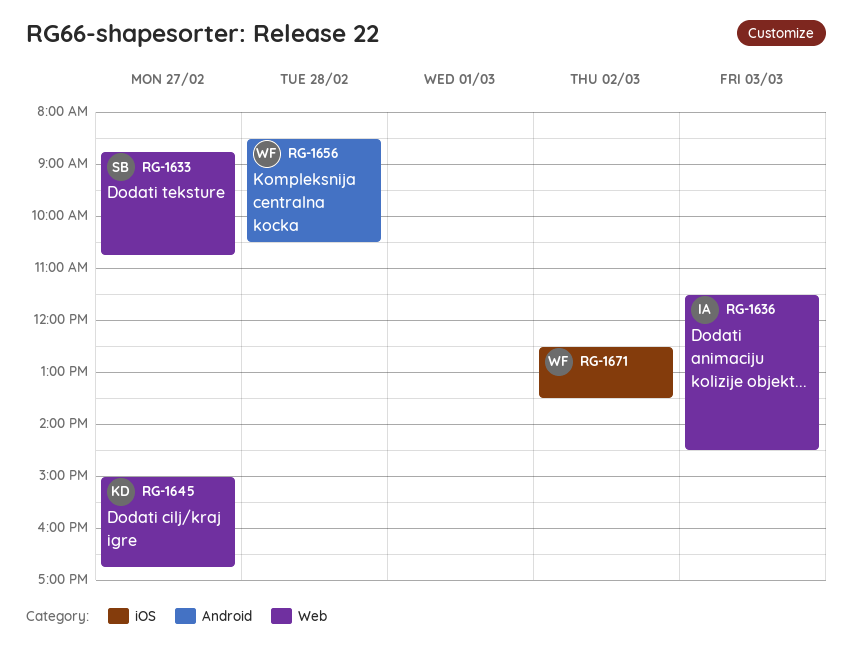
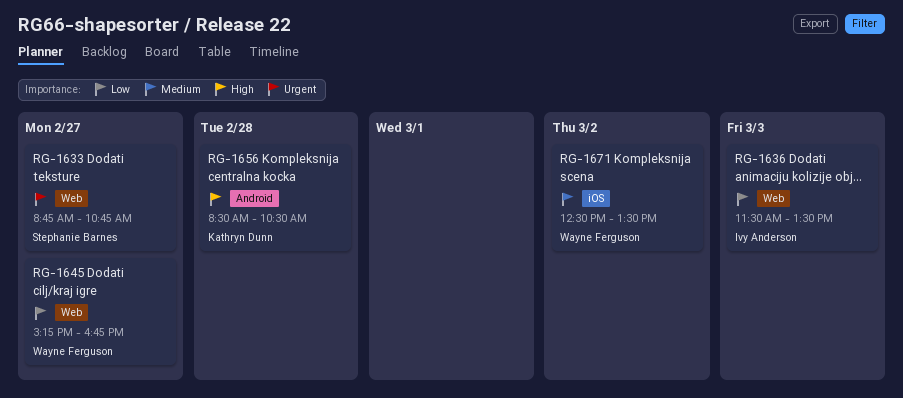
RG-1636, ends: 14:30 -> 13:30
RG-1645, owner: Kathryn Dunn -> Wayne Ferguson
RG-1645, begins: 15:00 -> 15:15
RG-1656, owner: Wayne Ferguson -> Kathryn Dunn

